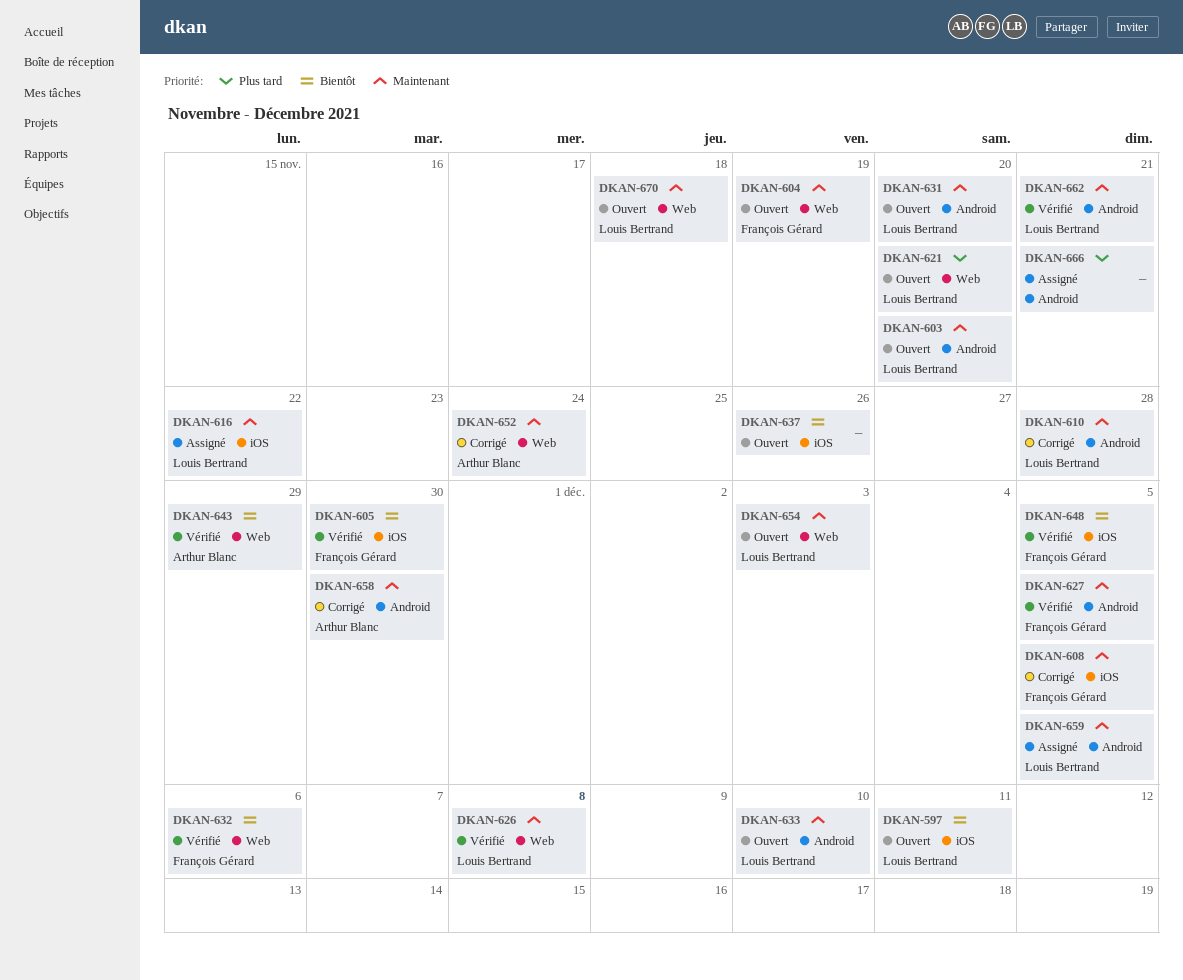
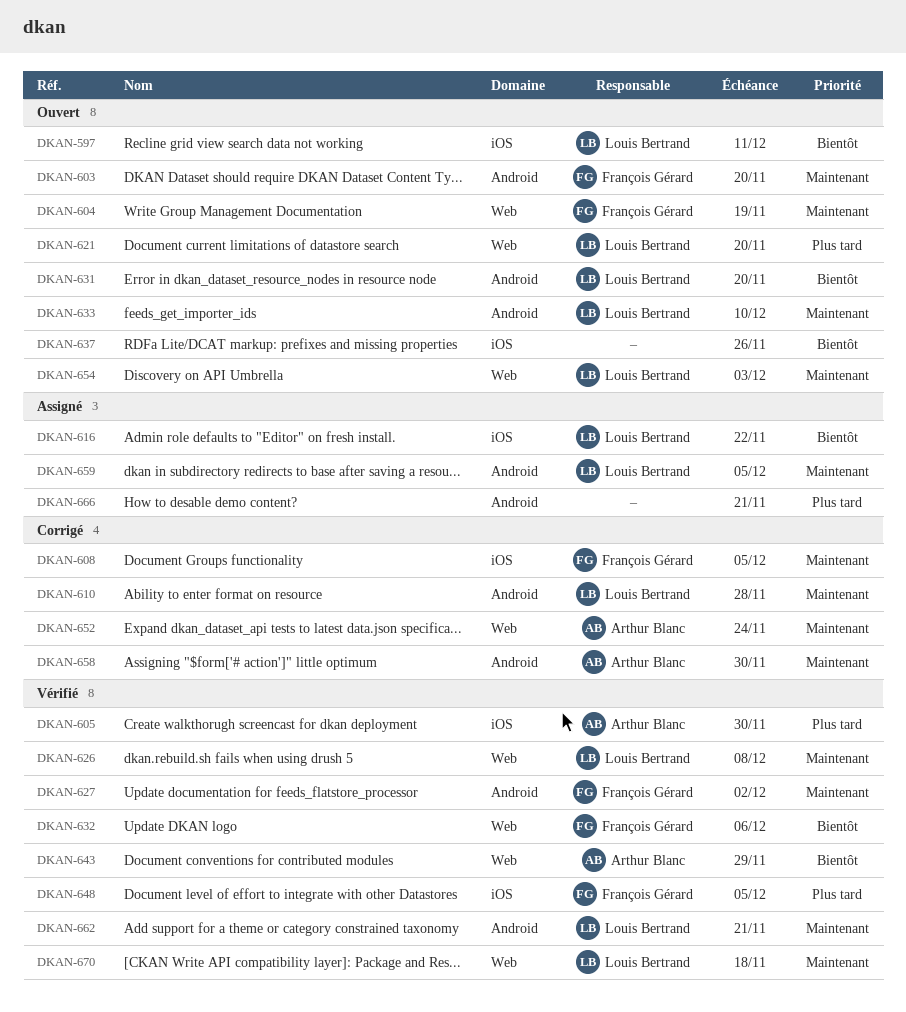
DKAN-603, owner: Louis Bertrand -> François Gérard
DKAN-605, owner: François Gérard -> Arthur Blanc
DKAN-605, priority: Bientôt -> Plus tard
DKAN-616, priority: Maintenant -> Bientôt
DKAN-627, due: Dec 5 -> Dec 2
DKAN-631, priority: Maintenant -> Bientôt
DKAN-648, priority: Bientôt -> Plus tard
DKAN-670, status: Ouvert -> Vérifié

